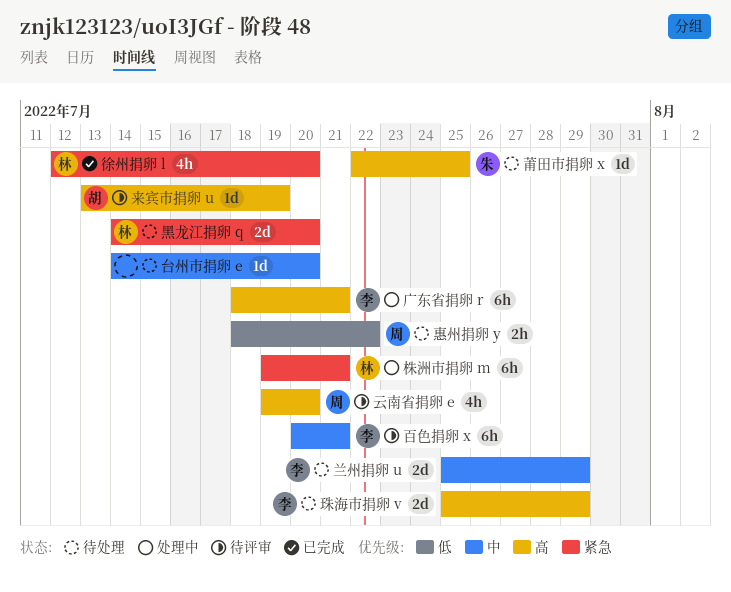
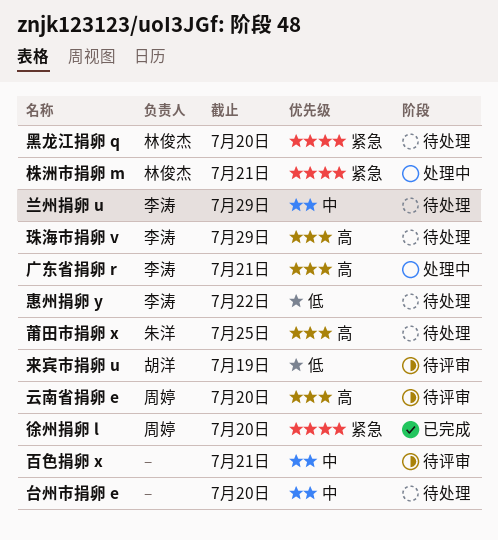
徐州捐卵 l, owner: 林俊杰 -> 周婷
惠州捐卵 y, owner: 周婷 -> 李涛
来宾市捐卵 u, priority: 高 -> 低
百色捐卵 x, owner: 李涛 -> none

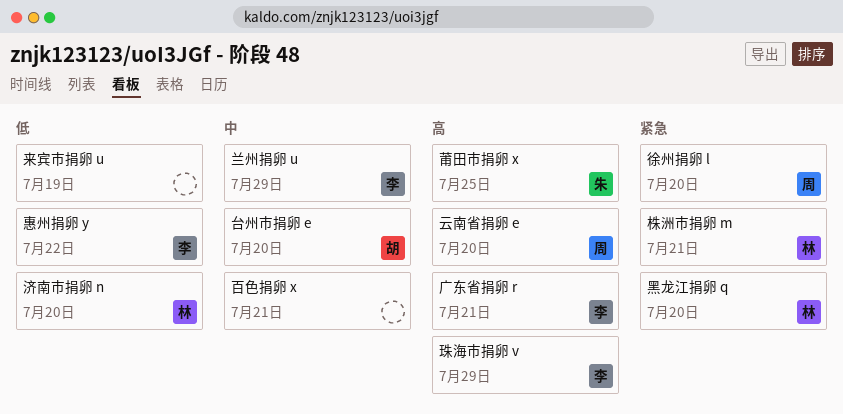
台州市捐卵 e, owner: none -> 胡洋
来宾市捐卵 u, owner: 胡洋 -> none
济南市捐卵 n: none -> present

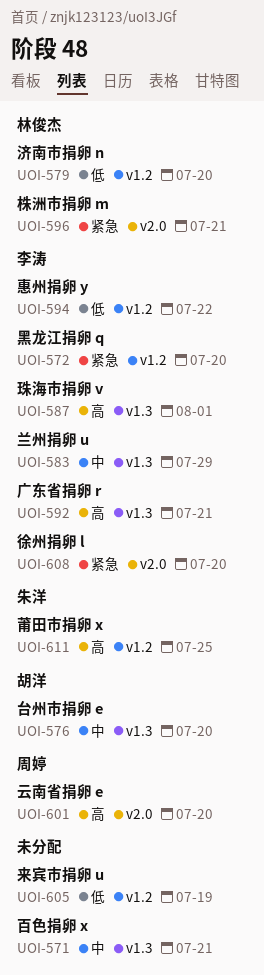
徐州捐卵 l, owner: 周婷 -> 李涛
珠海市捐卵 v, due: Jul 29 -> Aug 1
黑龙江捐卵 q, owner: 林俊杰 -> 李涛

